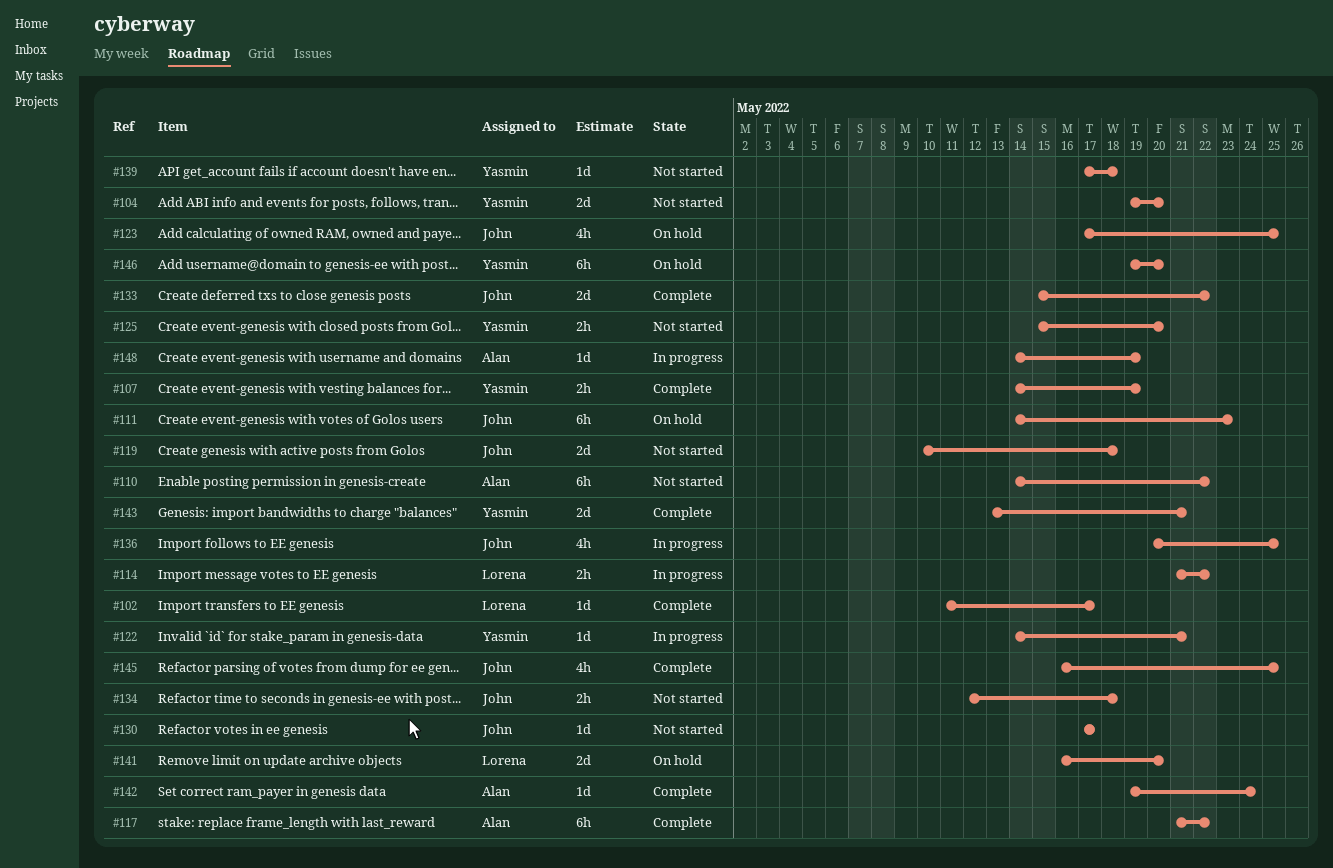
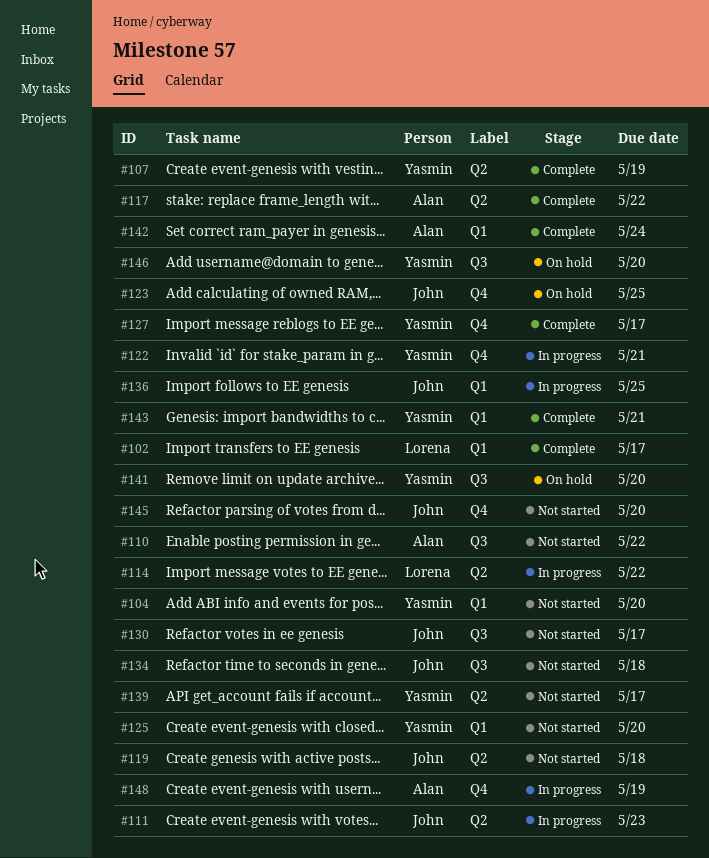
#111, status: On hold -> In progress
#127: none -> present
#133: present -> none
#139, due: May 18 -> May 17
#141, owner: Lorena -> Yasmin
#145, status: Complete -> Not started
#145, due: May 25 -> May 20

